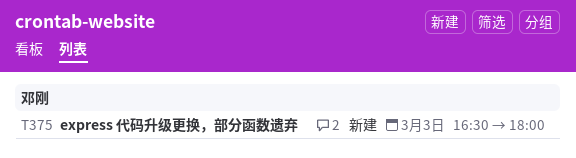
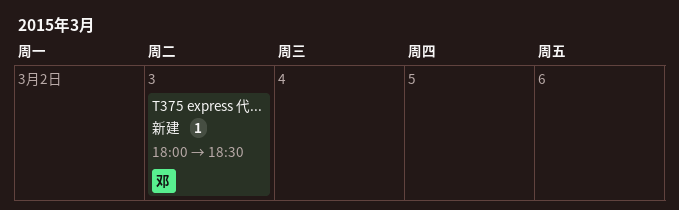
T375, begins: 16:30 -> 18:00
T375, ends: 18:00 -> 18:30

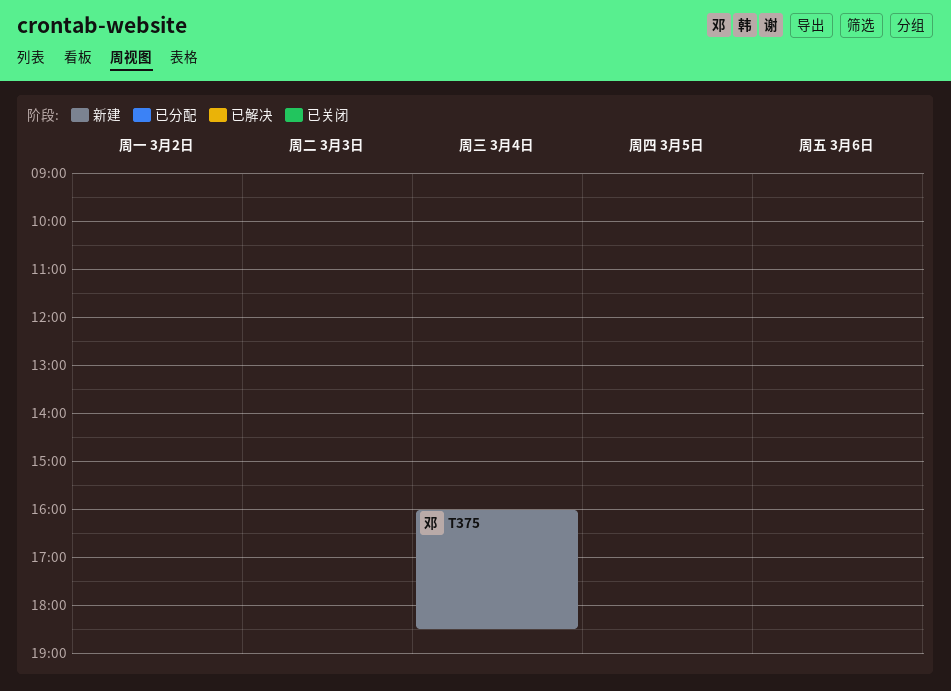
T375, day: Mar 3 -> Mar 4
T375, begins: 18:00 -> 16:00

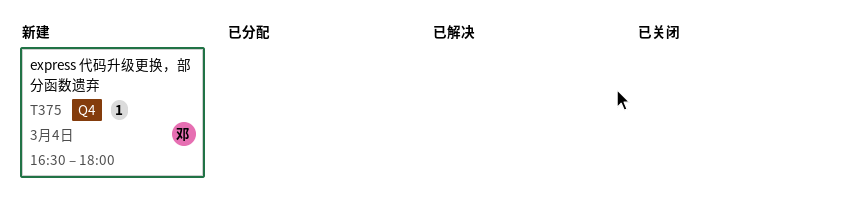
T375, begins: 16:00 -> 16:30
T375, ends: 18:30 -> 18:00

